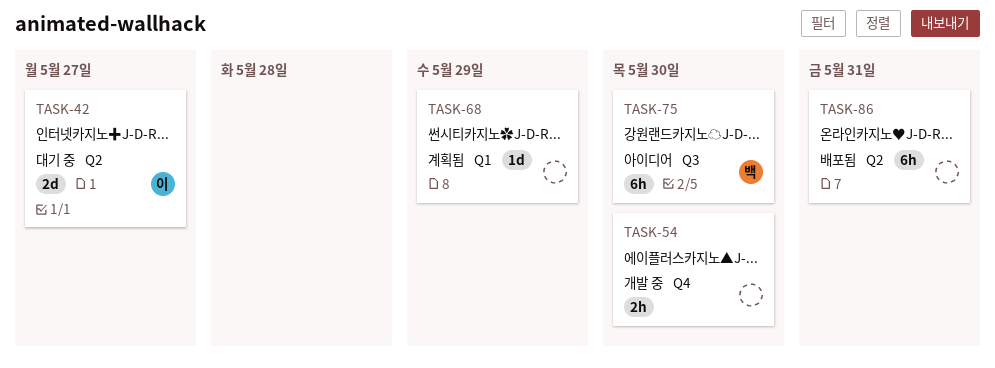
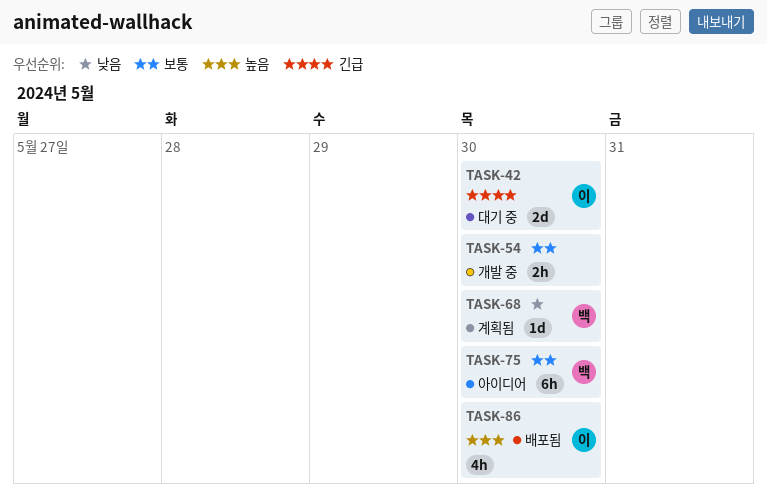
TASK-42, due: May 27 -> May 30
TASK-68, owner: none -> 백
TASK-68, due: May 29 -> May 30
TASK-86, owner: none -> 이
TASK-86, estimate: 6h -> 4h
TASK-86, due: May 31 -> May 30

